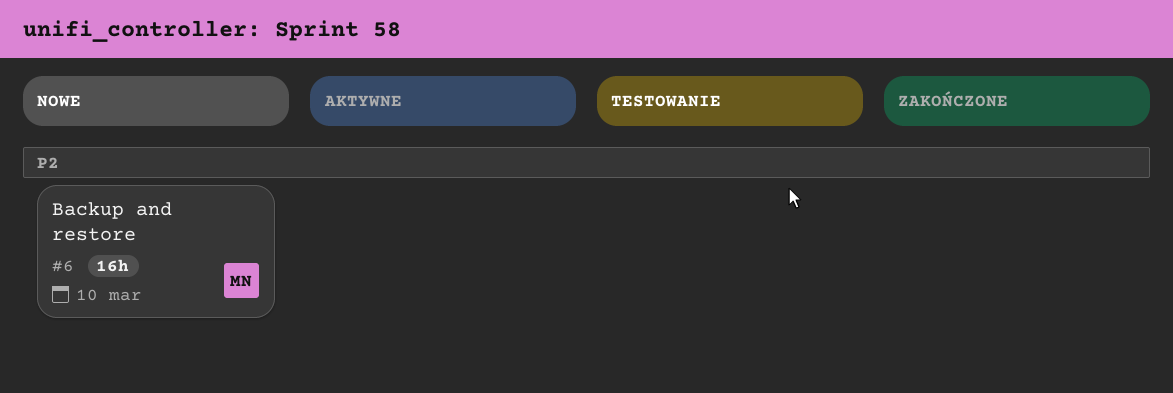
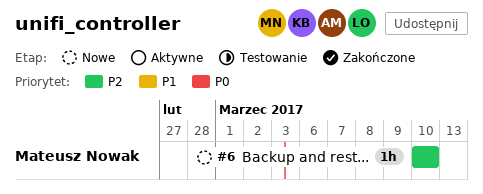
#6, estimate: 16h -> 1h

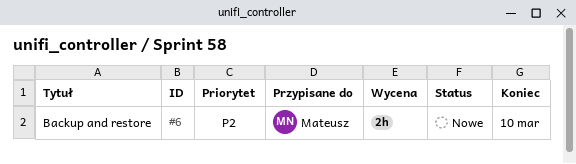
#6, estimate: 1h -> 2h

